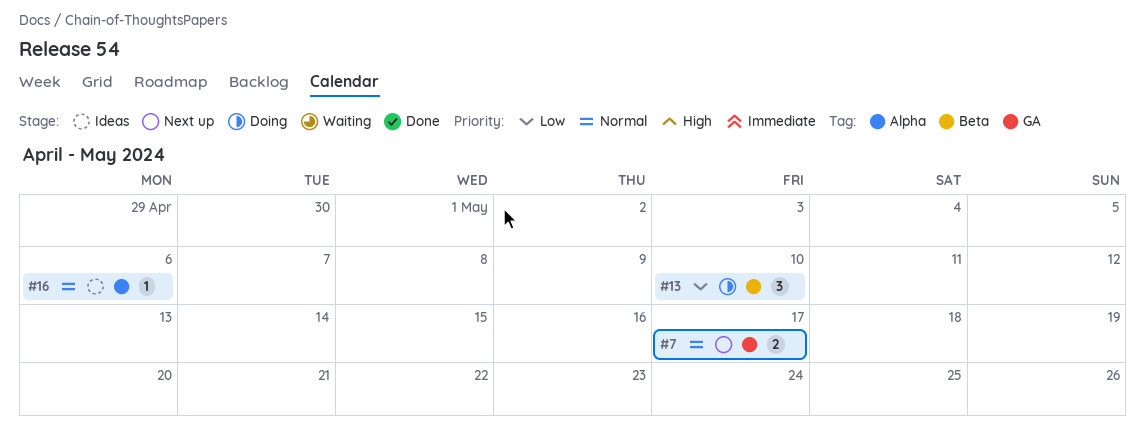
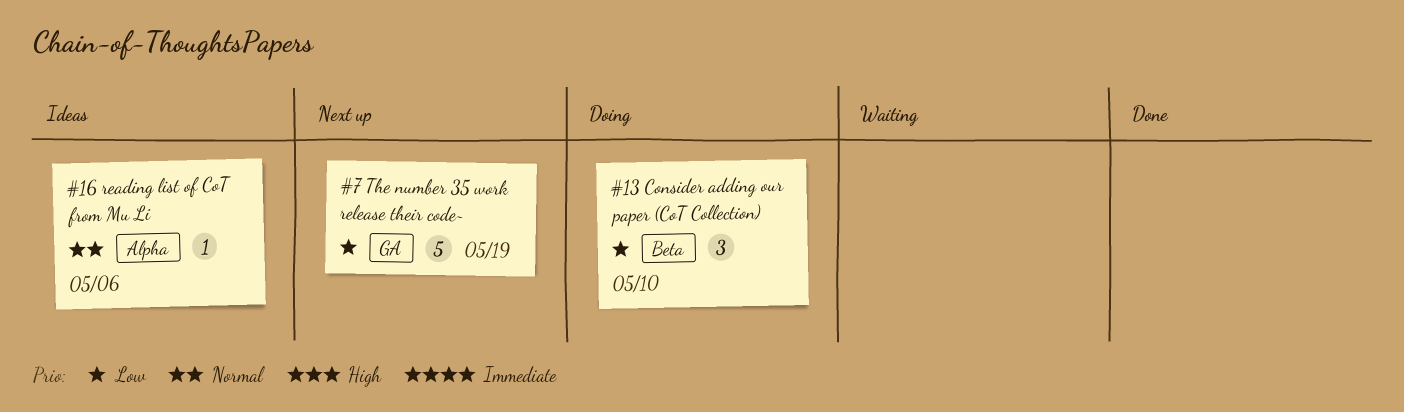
#7, priority: Normal -> Low
#7, estimate: 2 -> 5
#7, due: May 17 -> May 19

